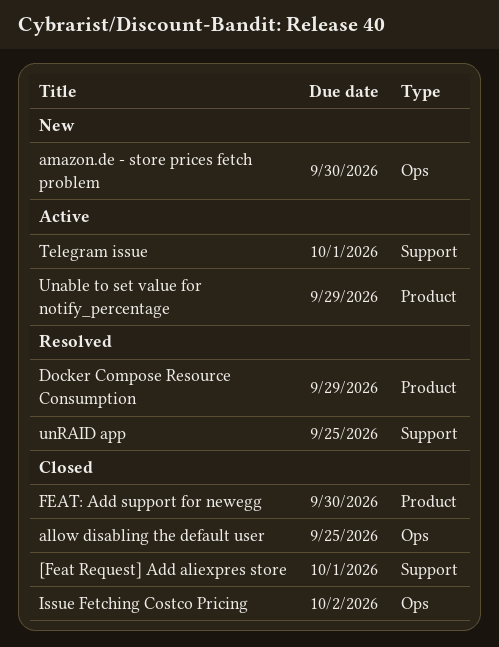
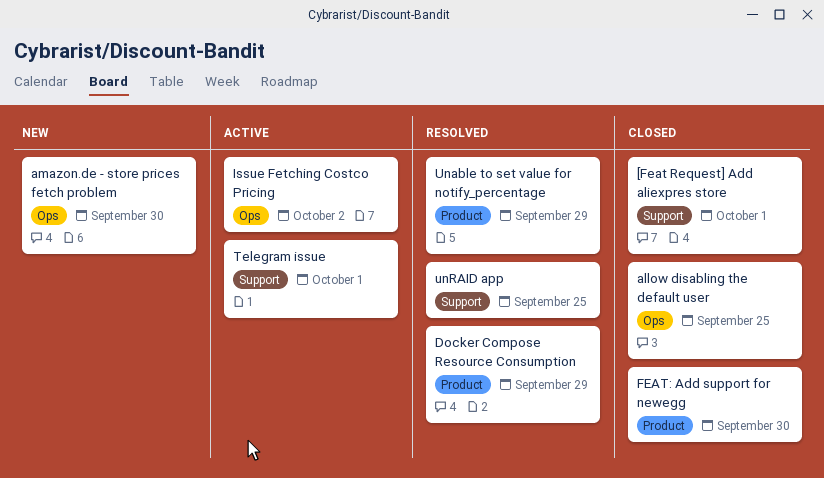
Issue Fetching Costco Pricing, status: Closed -> Active
Unable to set value for notify_percentage, status: Active -> Resolved

